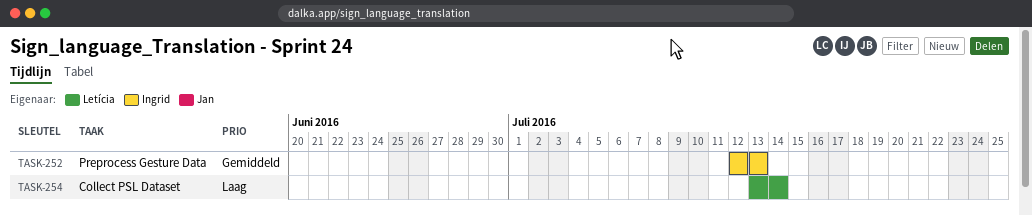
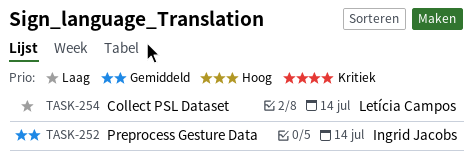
TASK-252, due: Jul 13 -> Jul 14

